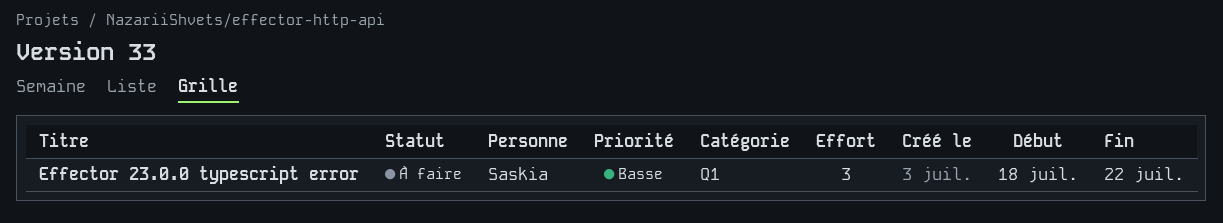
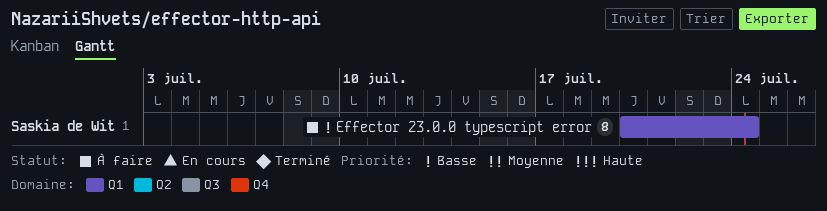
Effector 23.0.0 typescript error, estimate: 3 -> 8
Effector 23.0.0 typescript error, start: Jul 18 -> Jul 20
Effector 23.0.0 typescript error, due: Jul 22 -> Jul 24

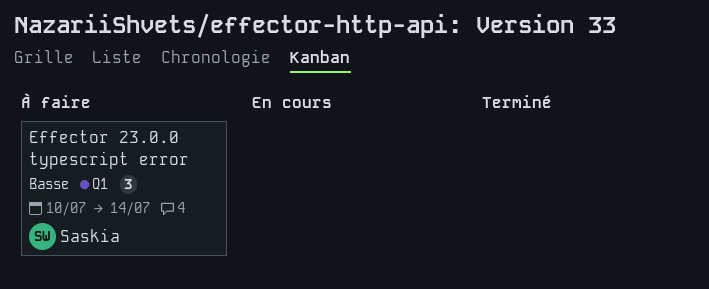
Effector 23.0.0 typescript error, estimate: 8 -> 3
Effector 23.0.0 typescript error, start: Jul 20 -> Jul 10
Effector 23.0.0 typescript error, due: Jul 24 -> Jul 14

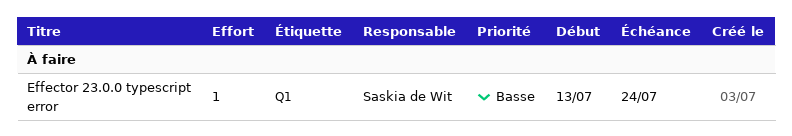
Effector 23.0.0 typescript error, estimate: 3 -> 1
Effector 23.0.0 typescript error, start: Jul 10 -> Jul 13
Effector 23.0.0 typescript error, due: Jul 14 -> Jul 24

